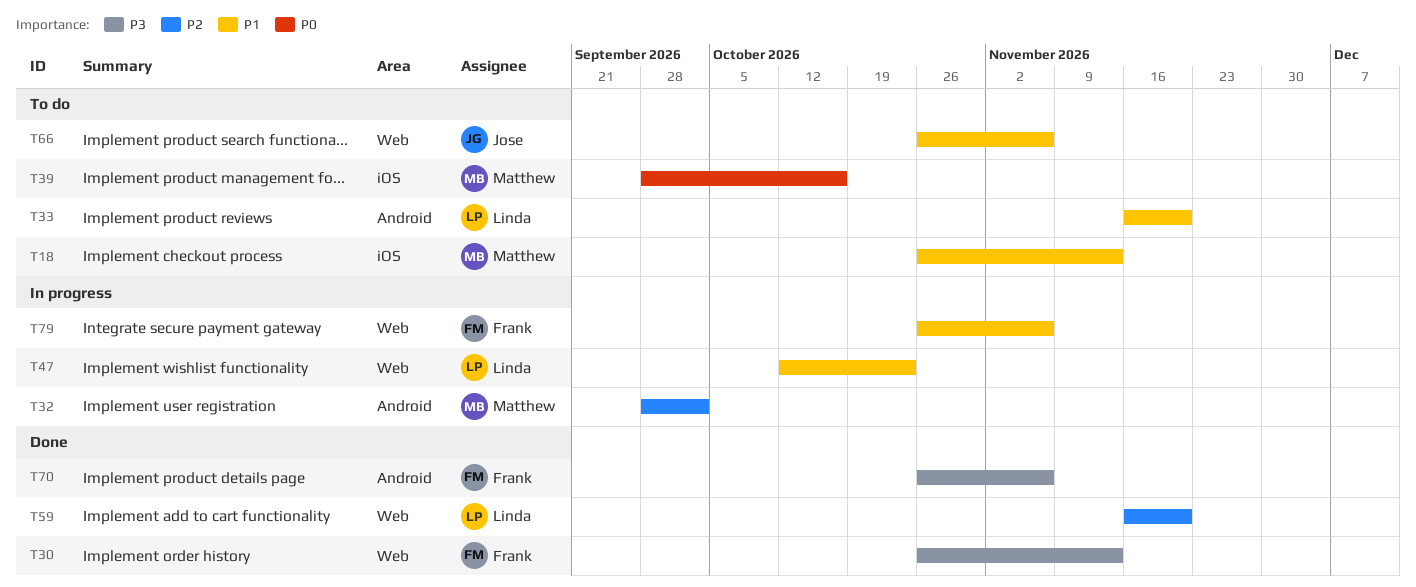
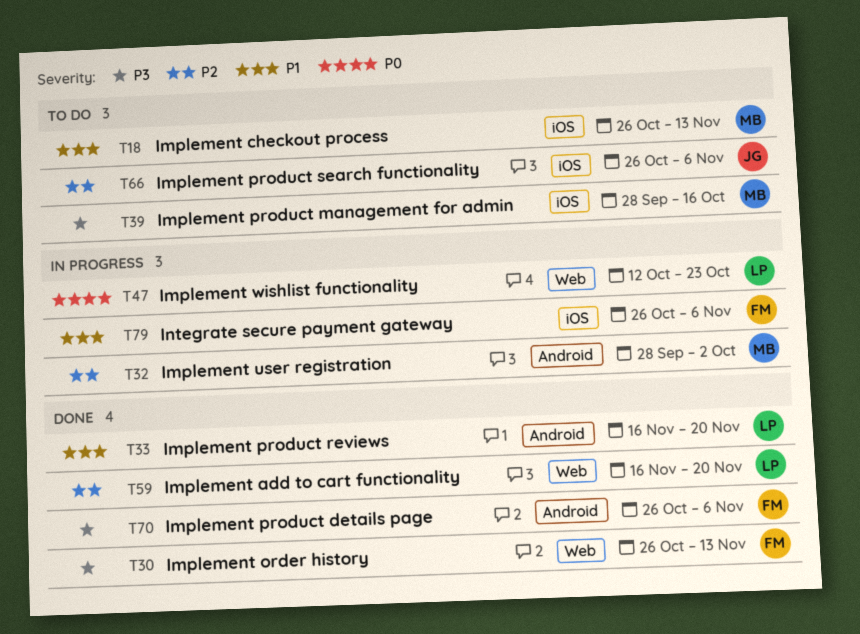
T33, status: To do -> Done
T39, priority: P0 -> P3
T47, priority: P1 -> P0
T66, priority: P1 -> P2
T66, label: Web -> iOS
T79, label: Web -> iOS

